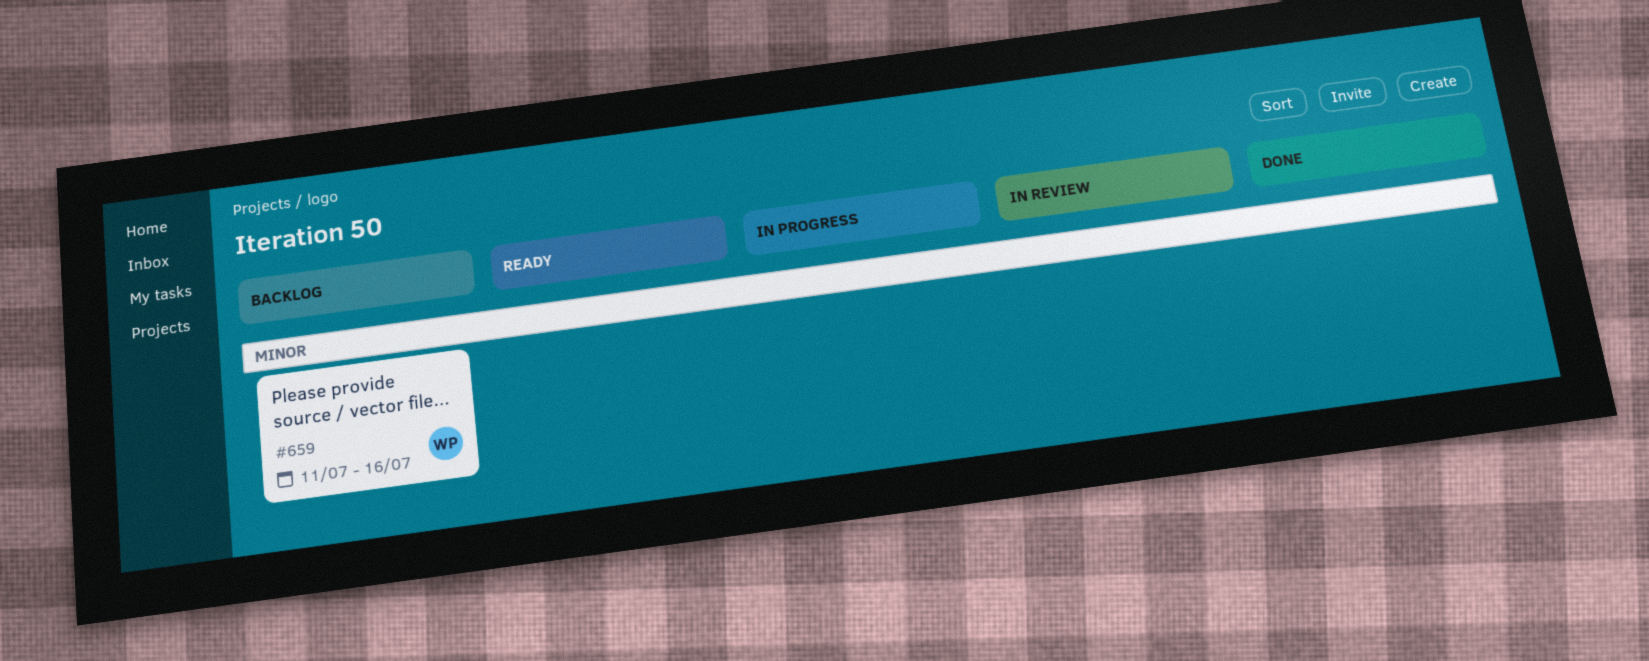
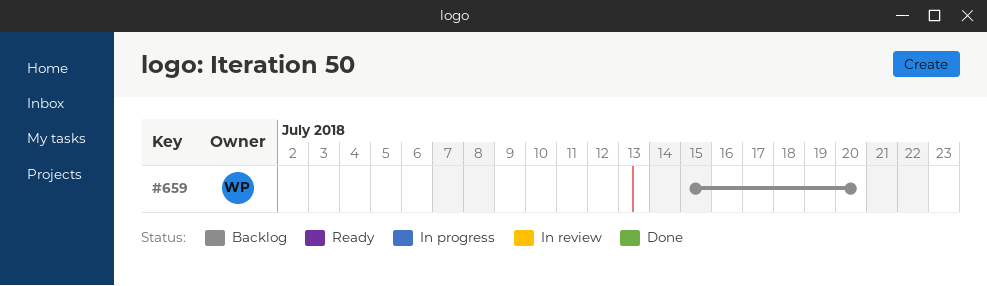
#659, start: Jul 11 -> Jul 15
#659, due: Jul 16 -> Jul 20

